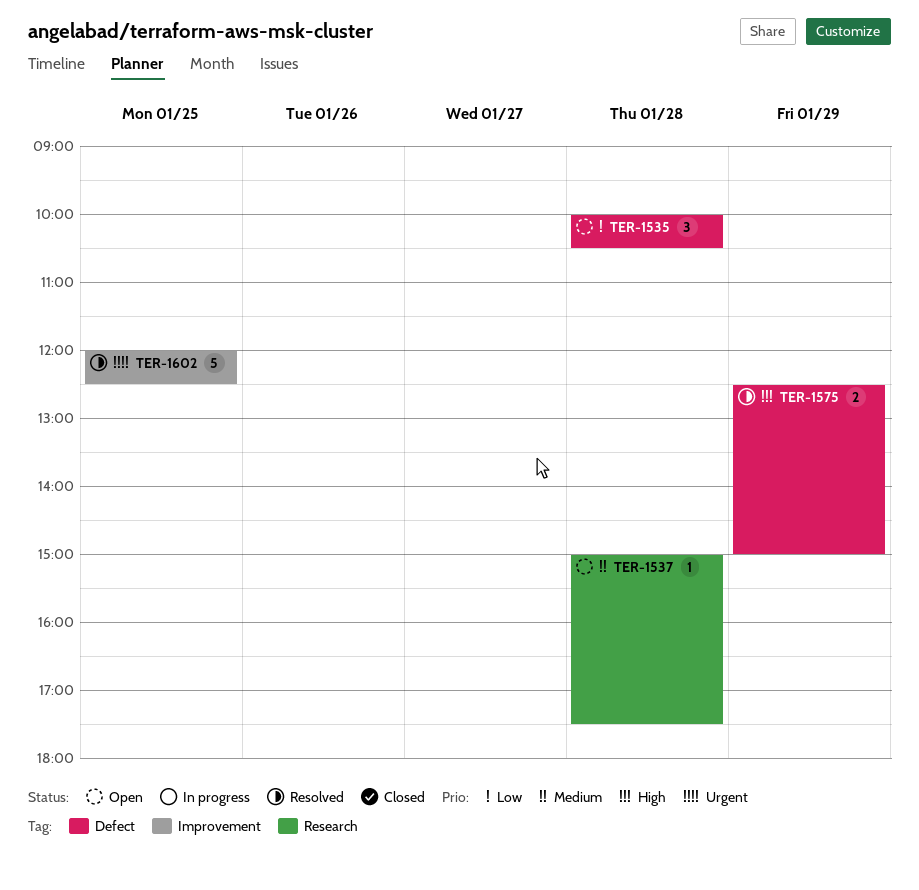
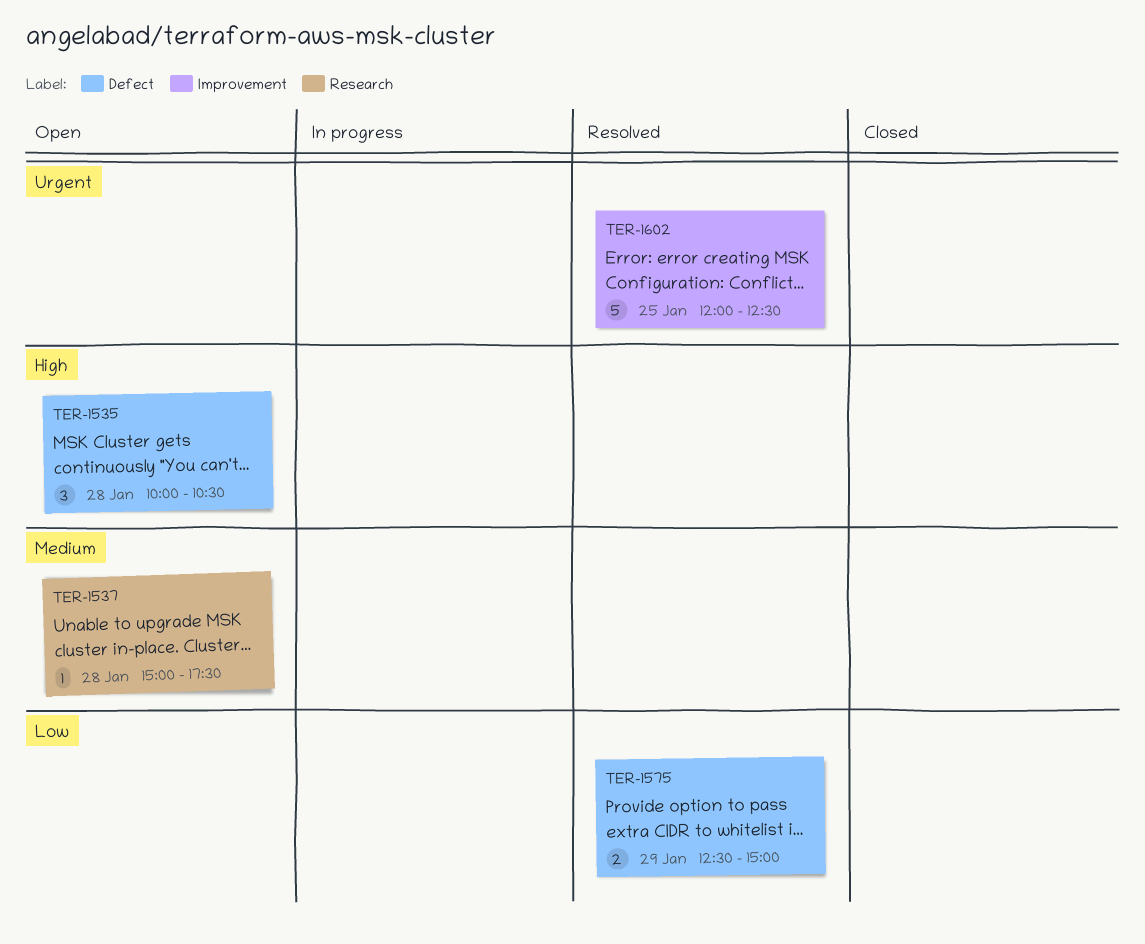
TER-1535, priority: Low -> High
TER-1575, priority: High -> Low

